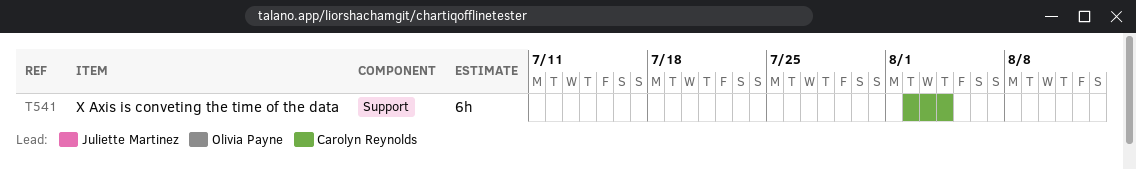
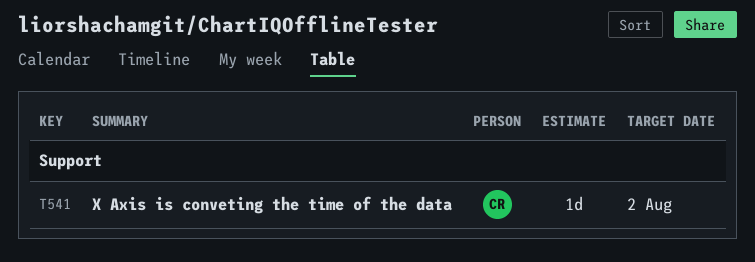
T541, estimate: 6h -> 1d
T541, due: Aug 4 -> Aug 2

